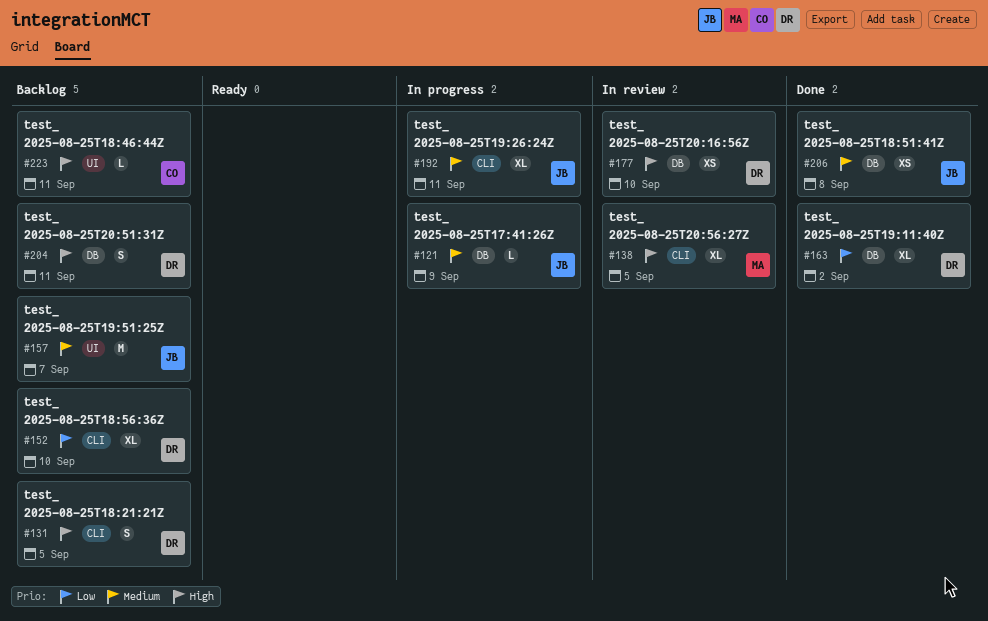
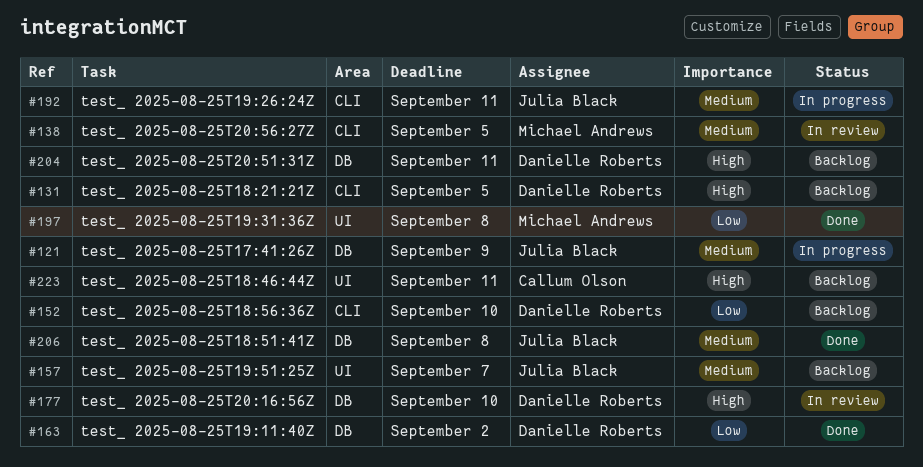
#138, priority: High -> Medium
#197: none -> present

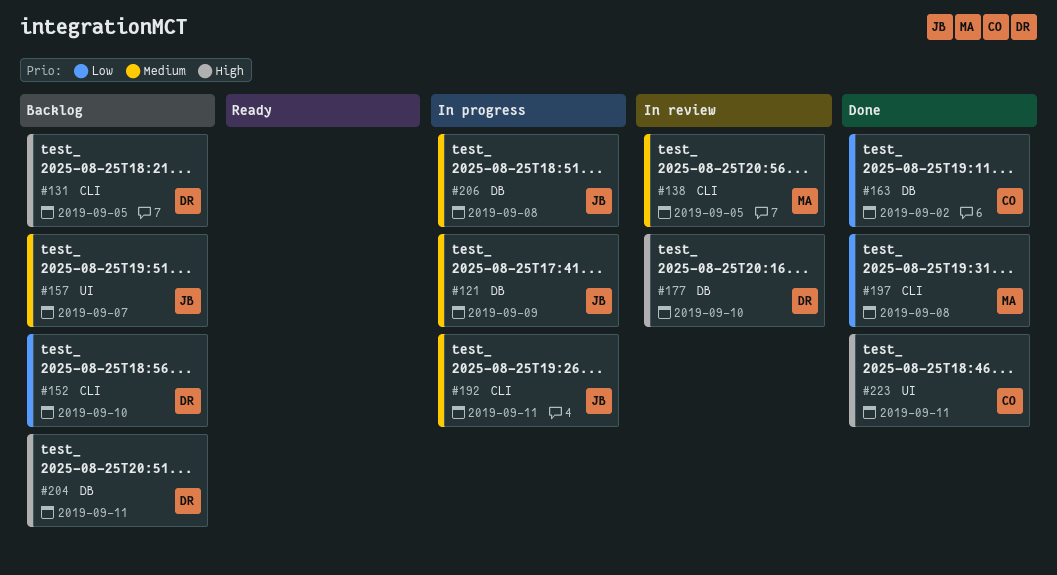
#163, owner: Danielle Roberts -> Callum Olson
#197, label: UI -> CLI
#206, status: Done -> In progress
#223, status: Backlog -> Done

